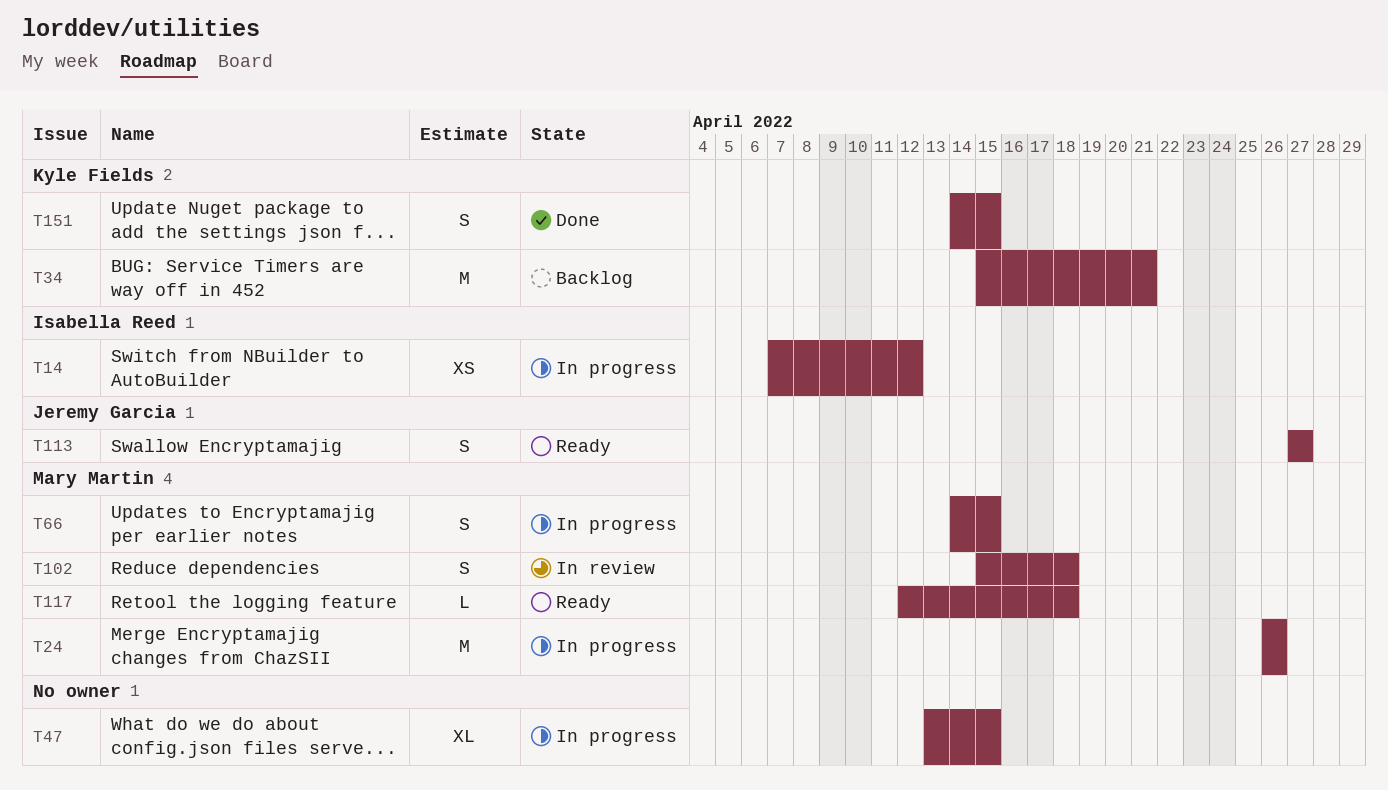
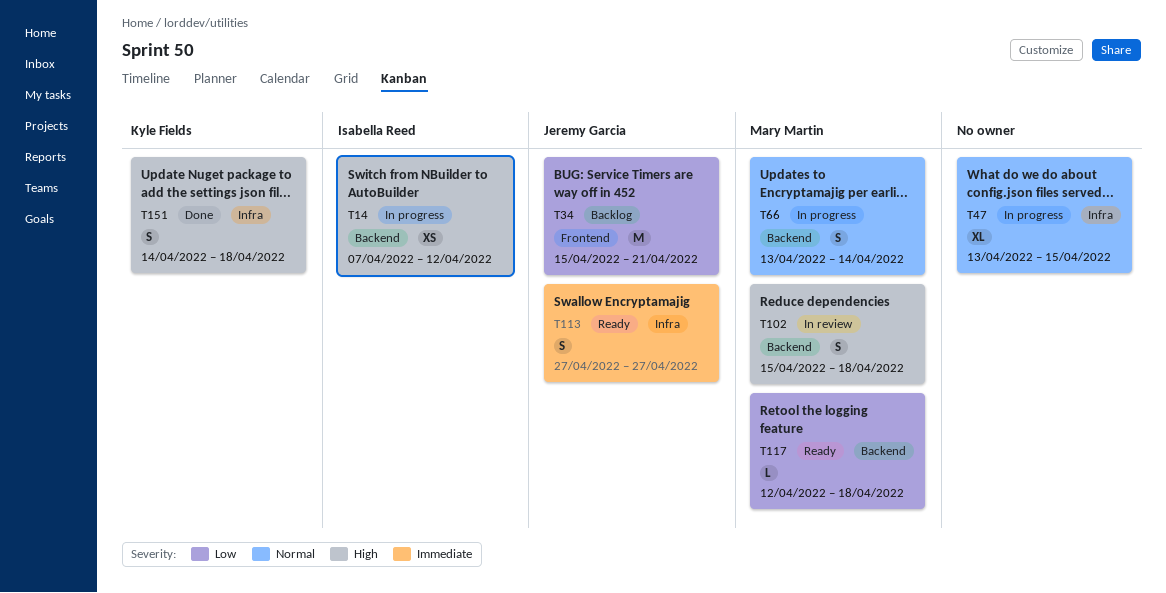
T24: present -> none
T34, owner: Kyle Fields -> Jeremy Garcia
T66, start: Apr 14 -> Apr 13
T66, due: Apr 15 -> Apr 14
T151, due: Apr 15 -> Apr 18

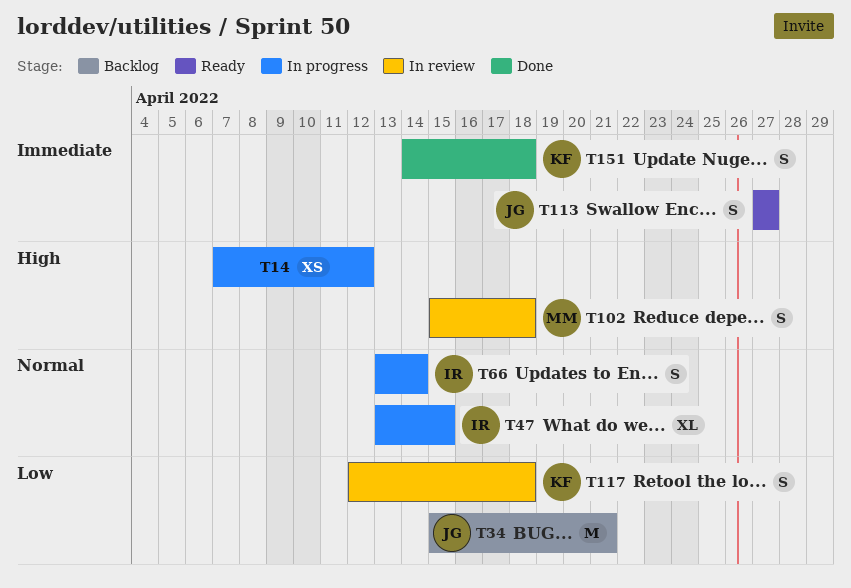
T14, owner: Isabella Reed -> none
T47, owner: none -> Isabella Reed
T66, owner: Mary Martin -> Isabella Reed
T117, status: Ready -> In review
T117, owner: Mary Martin -> Kyle Fields
T117, estimate: L -> S
T151, priority: High -> Immediate

